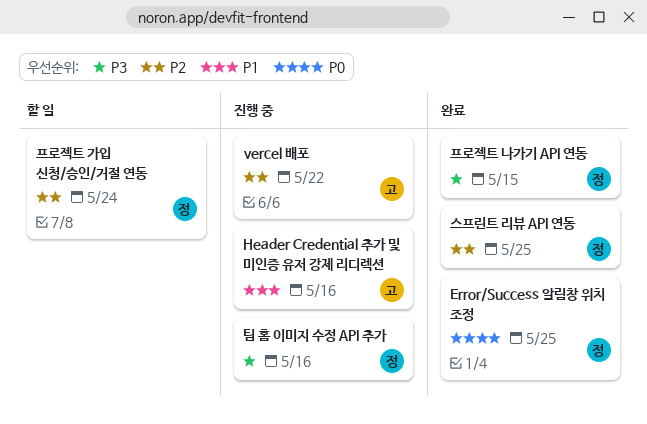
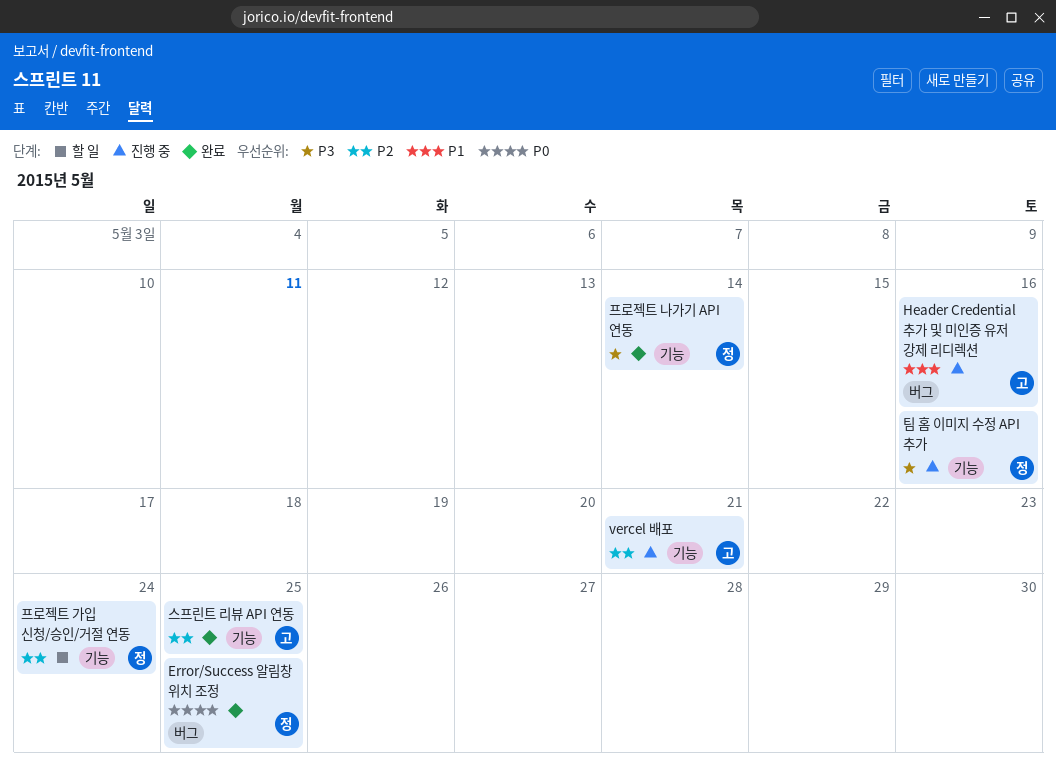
vercel 배포, due: May 22 -> May 21
스프린트 리뷰 API 연동, owner: 정 -> 고
프로젝트 나가기 API 연동, due: May 15 -> May 14

